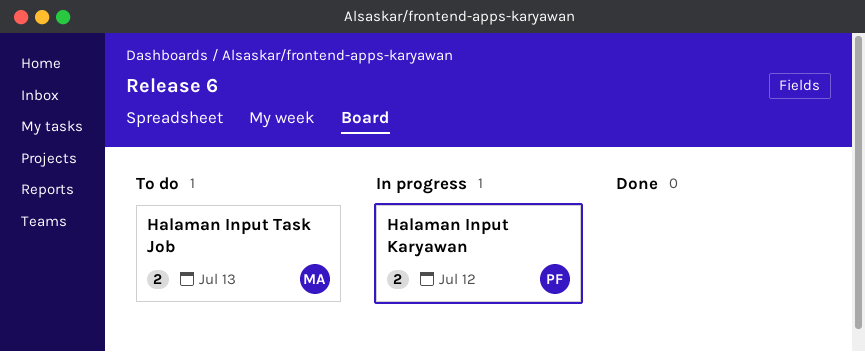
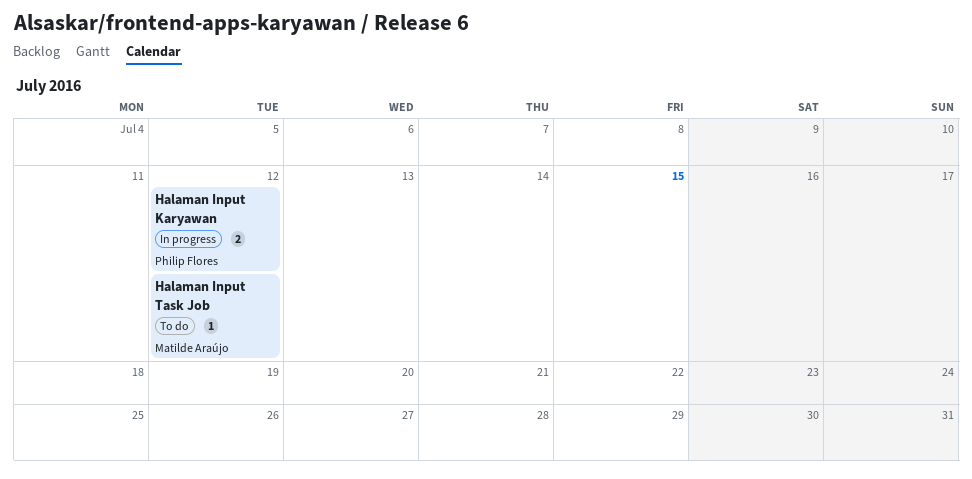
Halaman Input Task Job, estimate: 2 -> 1
Halaman Input Task Job, due: Jul 13 -> Jul 12

